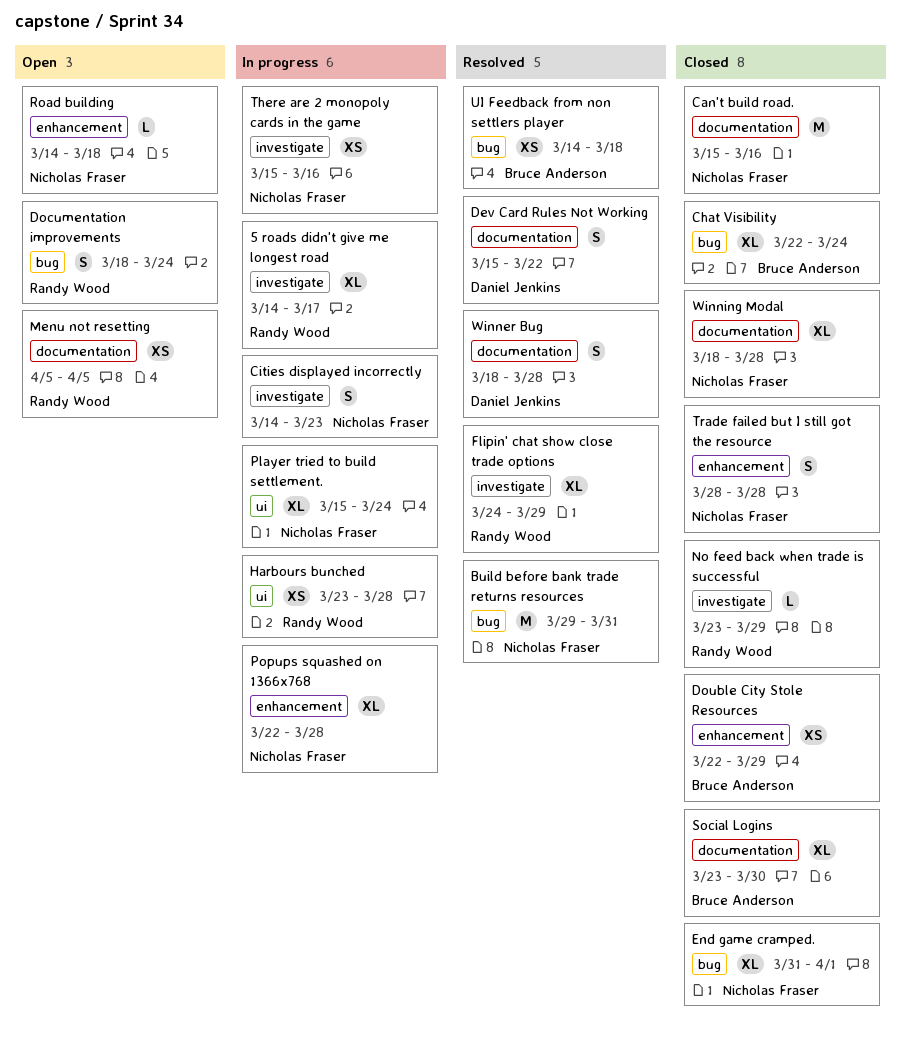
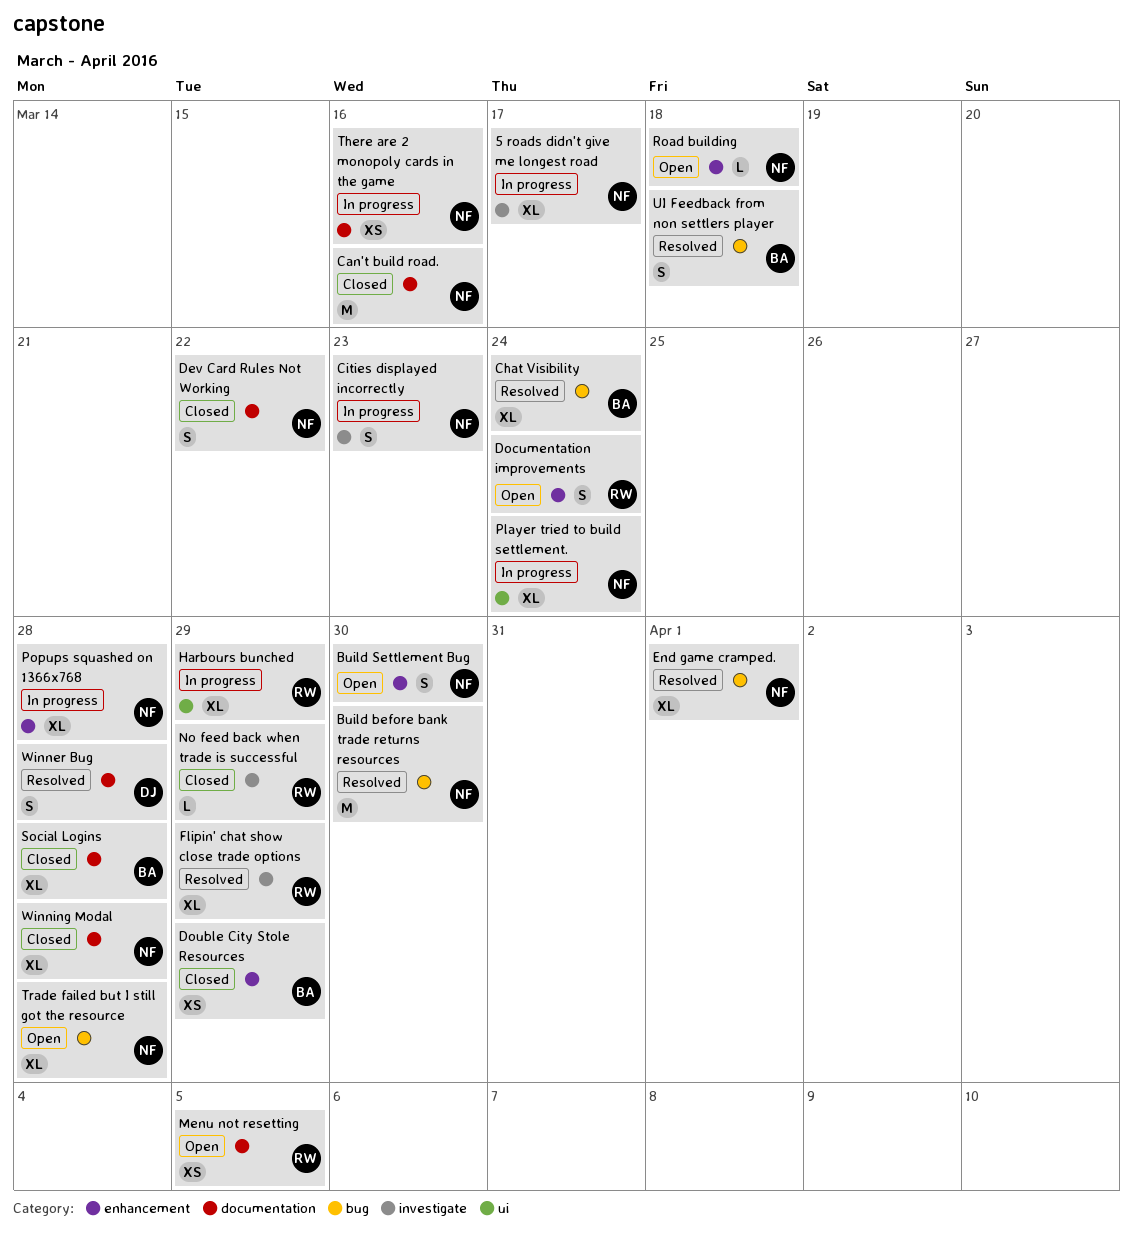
5 roads didn't give me longest road, owner: Randy Wood -> Nicholas Fraser
Build before bank trade returns resources, due: Mar 31 -> Mar 30
Build Settlement Bug: none -> present
Chat Visibility, status: Closed -> Resolved
Dev Card Rules Not Working, status: Resolved -> Closed
Dev Card Rules Not Working, owner: Daniel Jenkins -> Nicholas Fraser
Documentation improvements, label: bug -> enhancement
End game cramped., status: Closed -> Resolved
Harbours bunched, estimate: XS -> XL
Harbours bunched, due: Mar 28 -> Mar 29
Social Logins, due: Mar 30 -> Mar 28
There are 2 monopoly cards in the game, label: investigate -> documentation
Trade failed but I still got the resource, status: Closed -> Open
Trade failed but I still got the resource, label: enhancement -> bug
Trade failed but I still got the resource, estimate: S -> XL
UI Feedback from non settlers player, estimate: XS -> S

